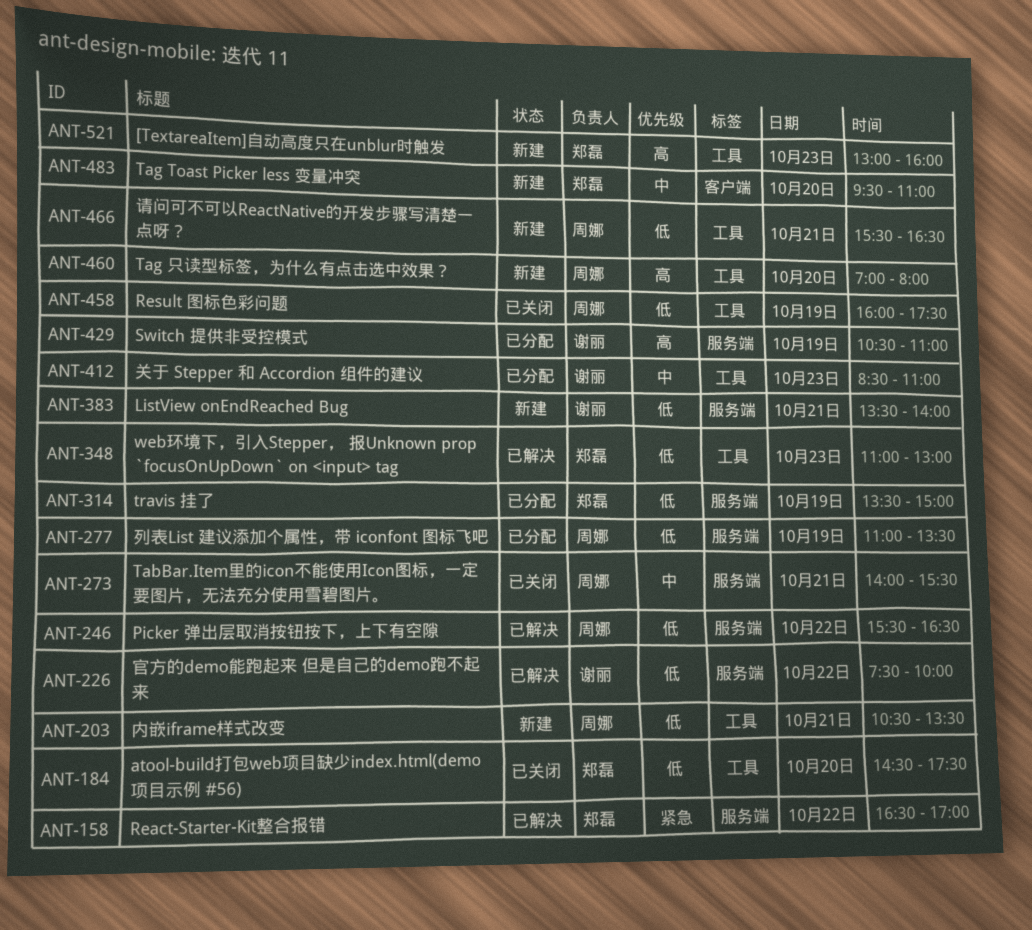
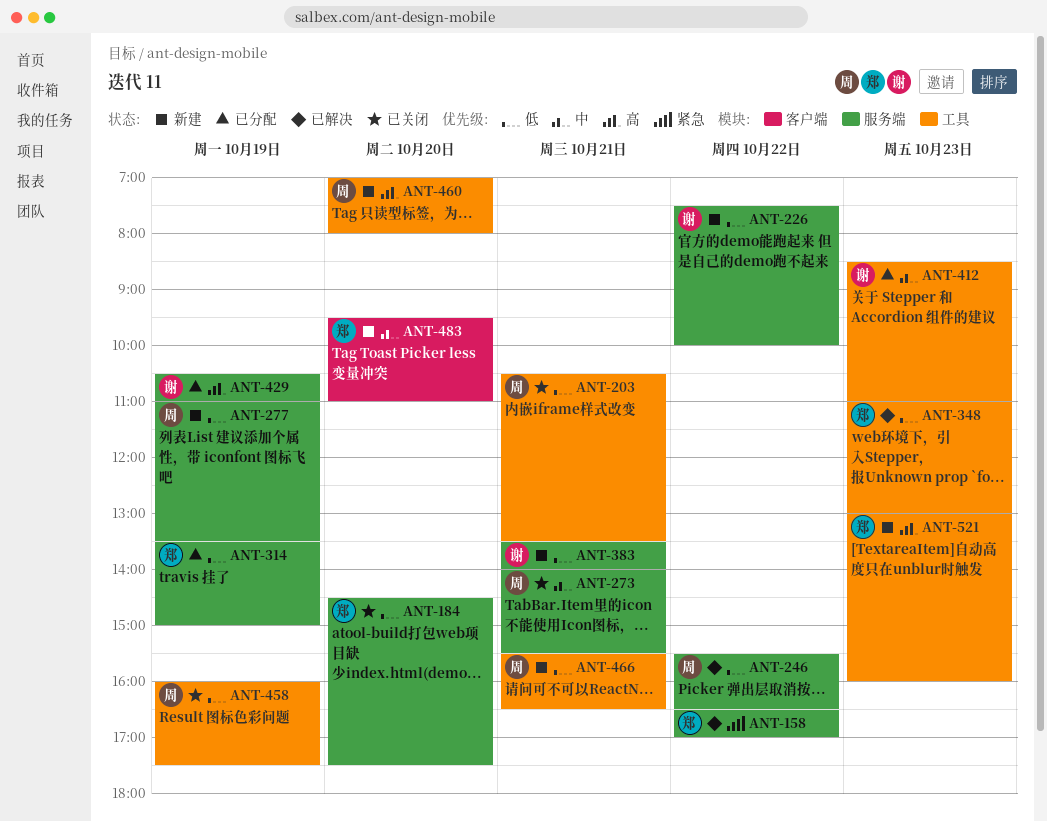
ANT-184, label: 工具 -> 服务端
ANT-203, status: 新建 -> 已关闭
ANT-226, status: 已解决 -> 新建
ANT-277, status: 已分配 -> 新建

